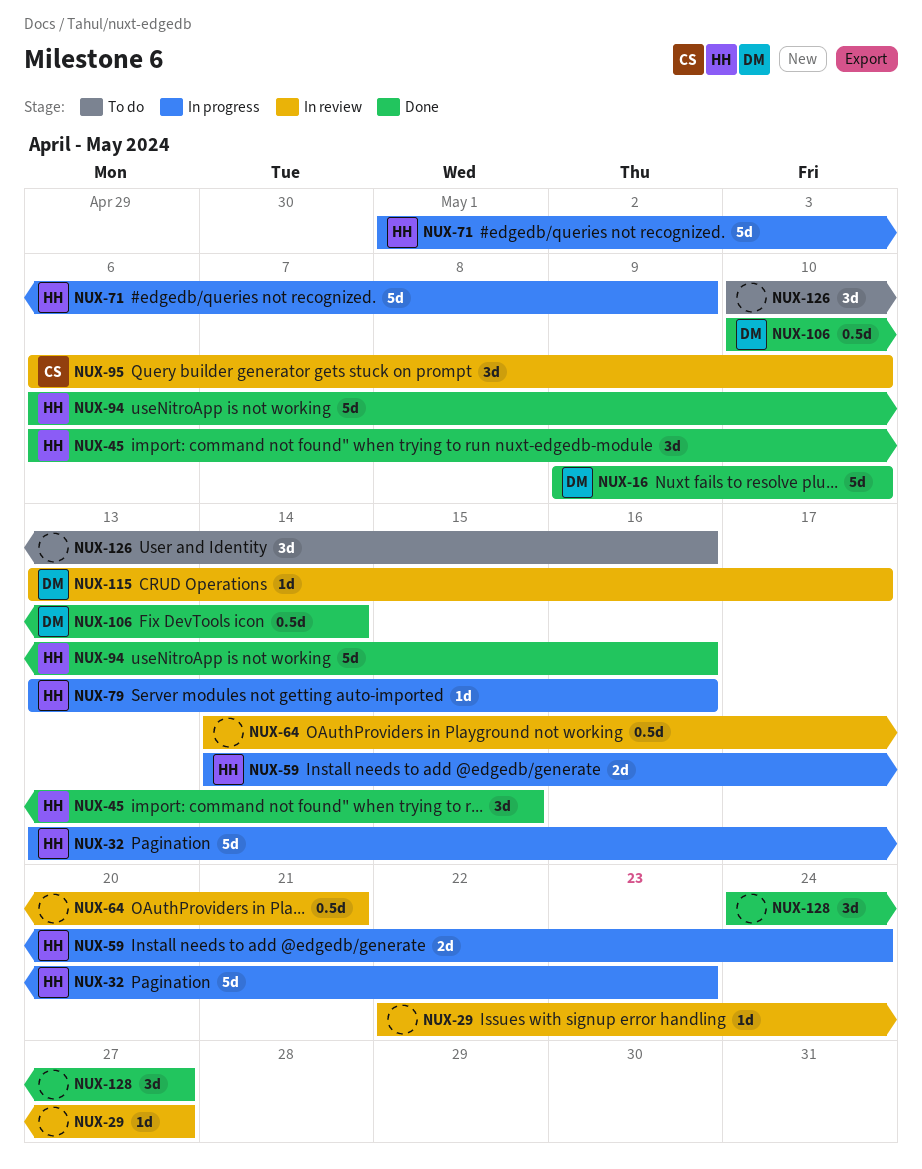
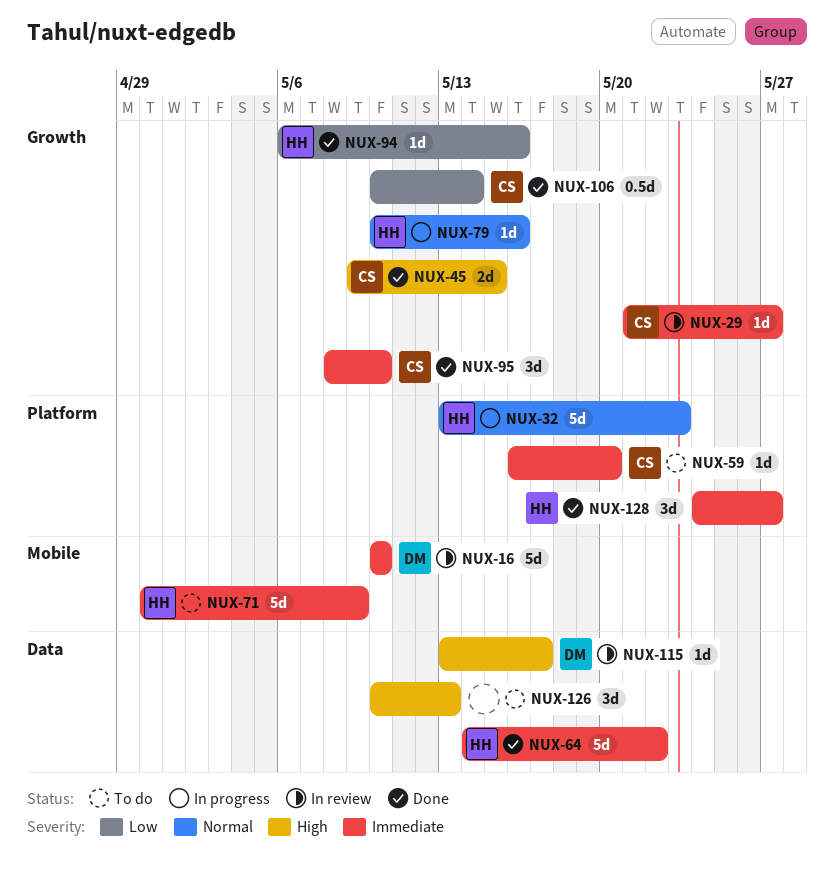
NUX-16, status: Done -> In review
NUX-16, start: May 9 -> May 10
NUX-29, owner: none -> CS
NUX-29, start: May 22 -> May 21
NUX-45, owner: HH -> CS
NUX-45, estimate: 3d -> 2d
NUX-45, start: May 6 -> May 9
NUX-59, status: In progress -> To do
NUX-59, owner: HH -> CS
NUX-59, estimate: 2d -> 1d
NUX-59, start: May 14 -> May 16
NUX-59, due: May 24 -> May 20
NUX-64, status: In review -> Done
NUX-64, owner: none -> HH
NUX-64, estimate: 0.5d -> 5d
NUX-64, due: May 21 -> May 22
NUX-71, status: In progress -> To do
NUX-71, start: May 1 -> Apr 30
NUX-79, start: May 13 -> May 10
NUX-94, estimate: 5d -> 1d
NUX-95, status: In review -> Done
NUX-95, start: May 6 -> May 8
NUX-106, owner: DM -> CS
NUX-126, due: May 16 -> May 13
NUX-128, owner: none -> HH

